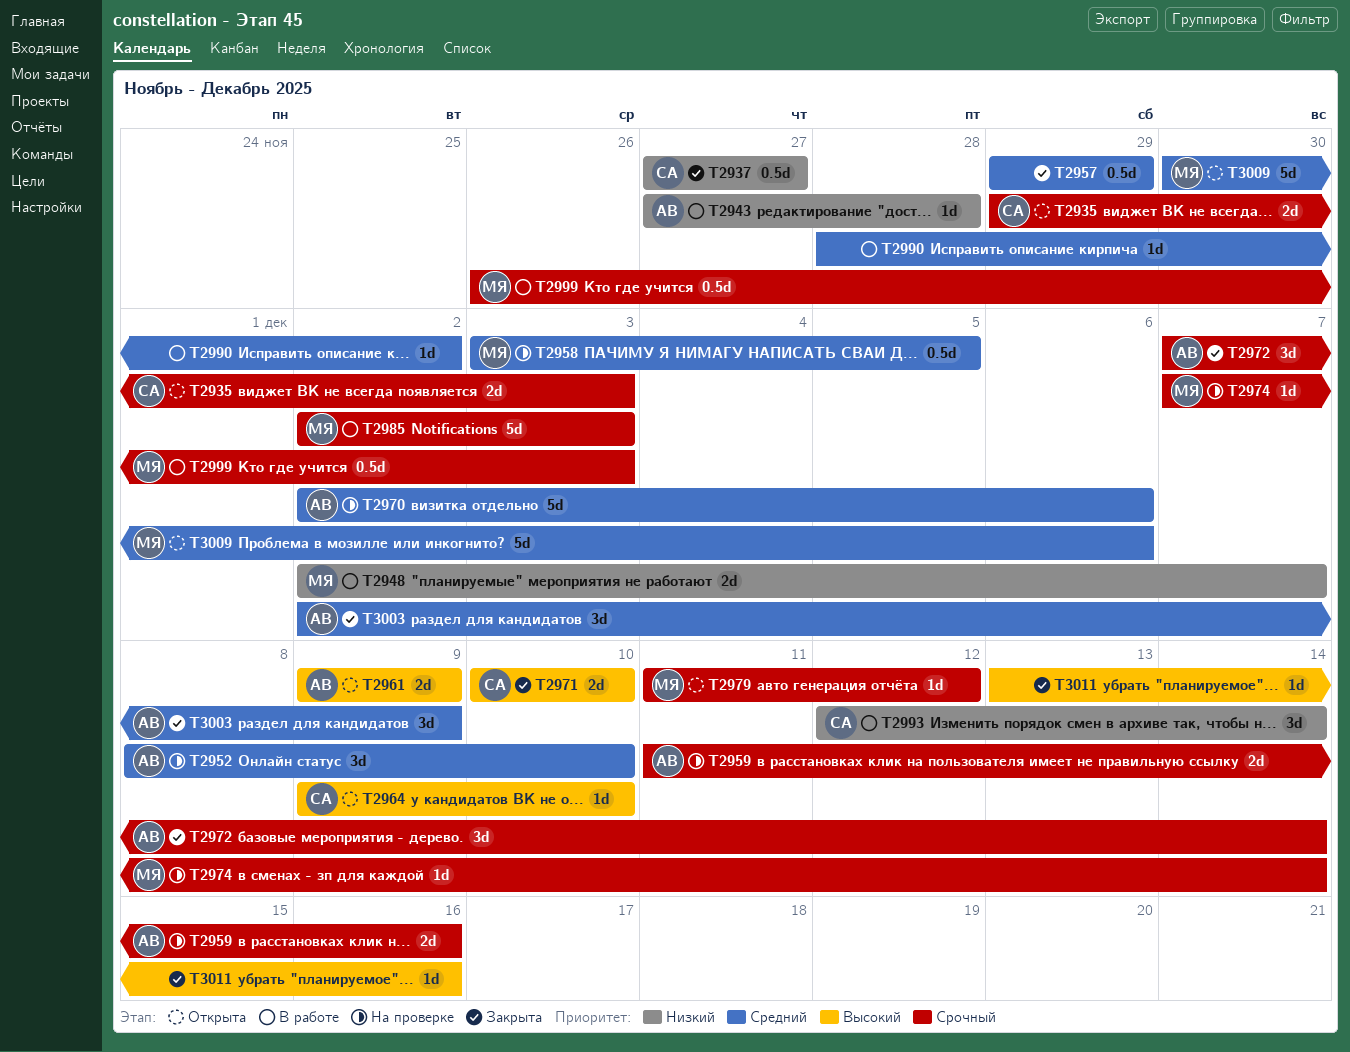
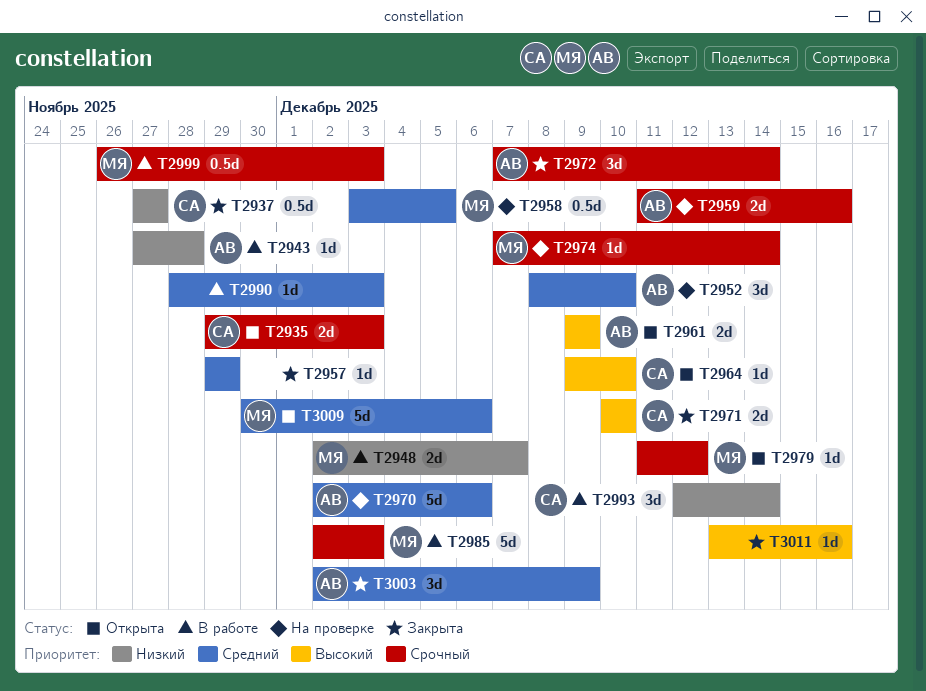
T2957, estimate: 0.5d -> 1d
T2990, due: Dec 2 -> Dec 3

